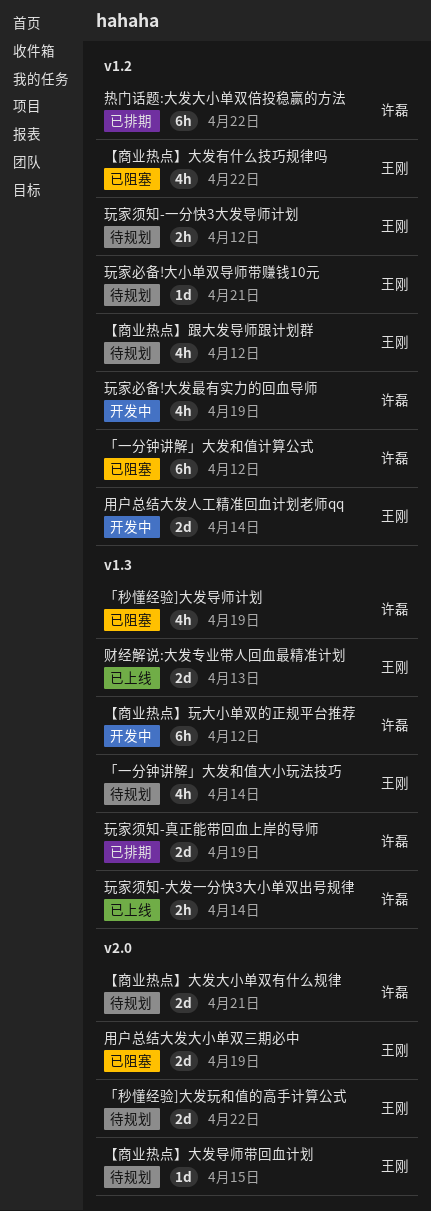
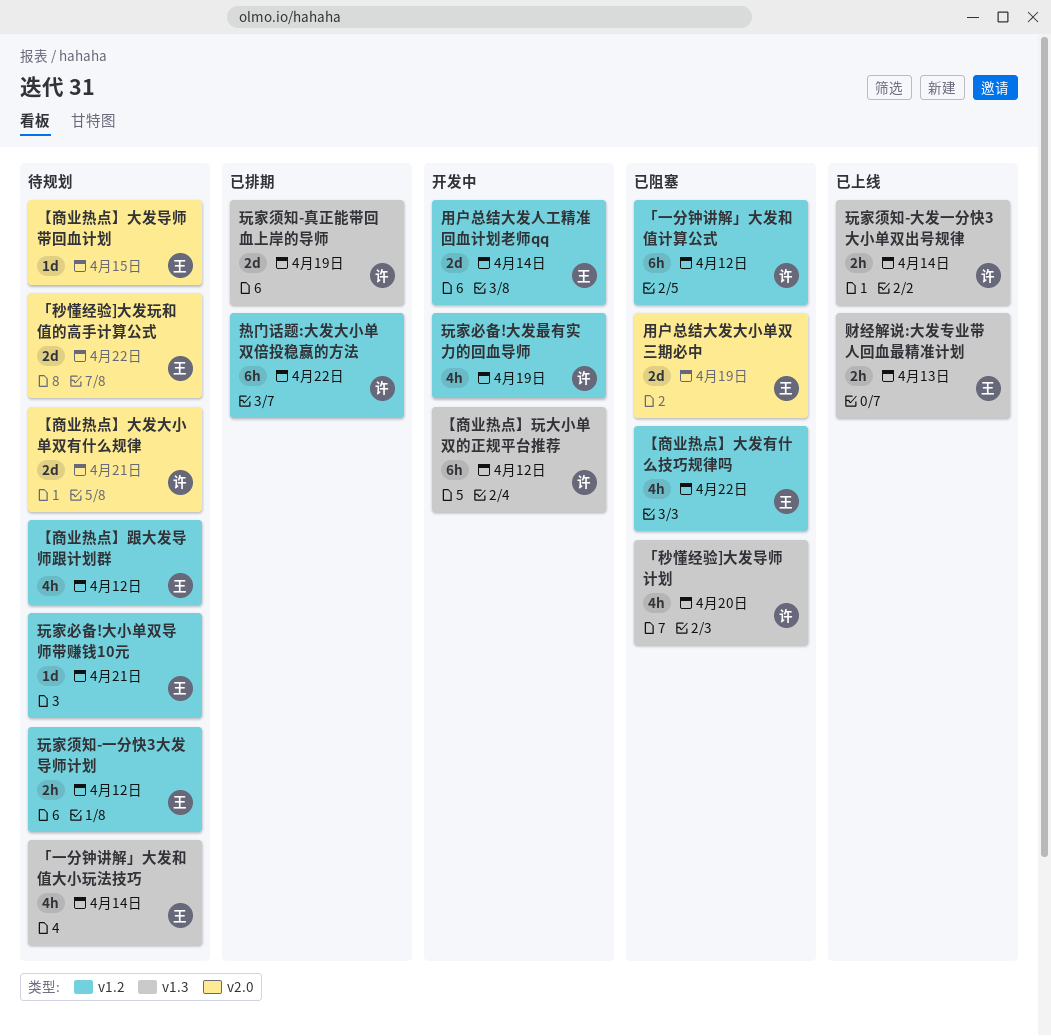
「秒懂经验]大发导师计划, due: Apr 19 -> Apr 20
财经解说:大发专业带人回血最精准计划, estimate: 2d -> 2h

